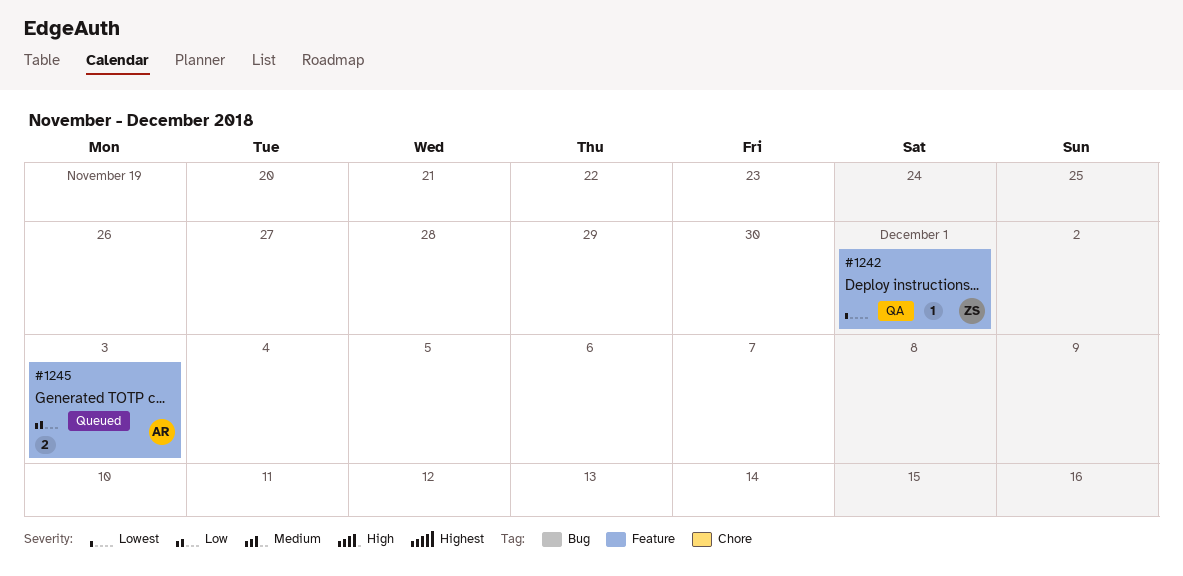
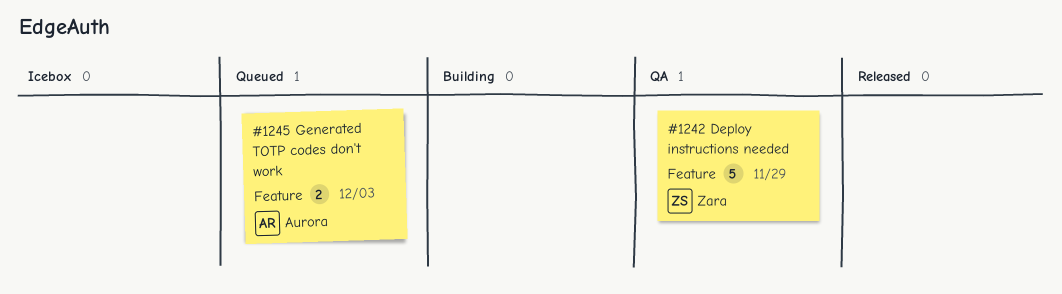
#1242, estimate: 1 -> 5
#1242, due: Dec 1 -> Nov 29

